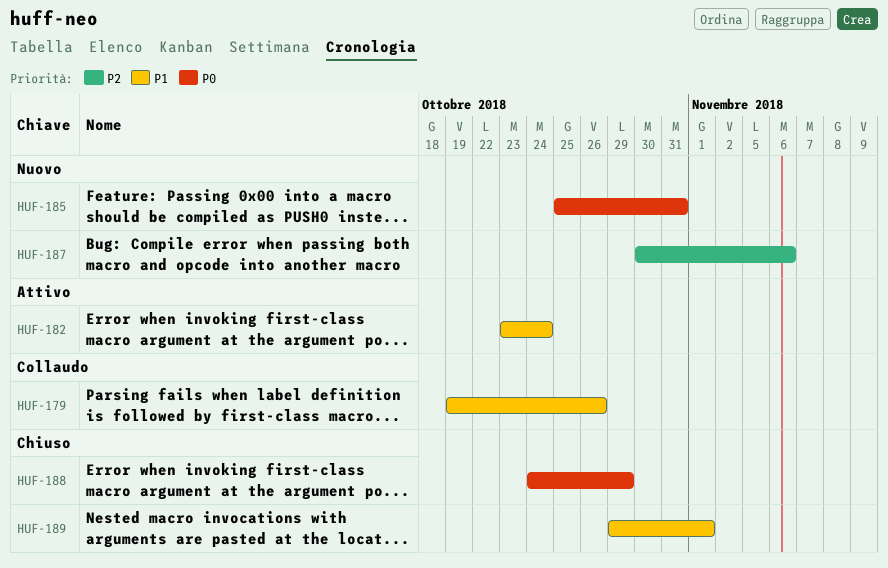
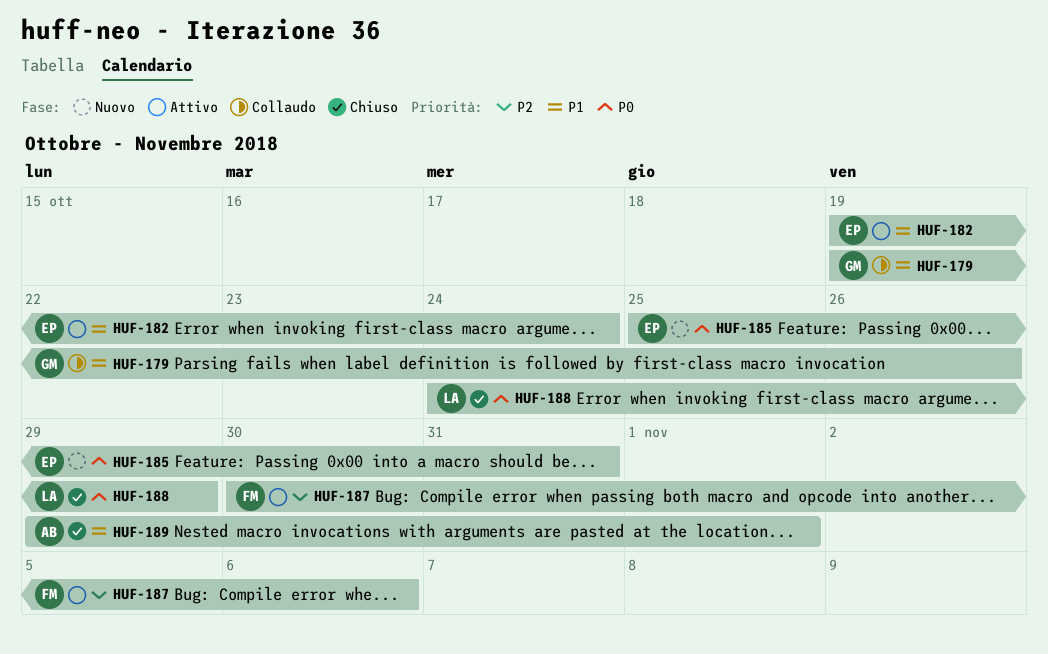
HUF-182, start: Oct 23 -> Oct 19
HUF-187, status: Nuovo -> Attivo

